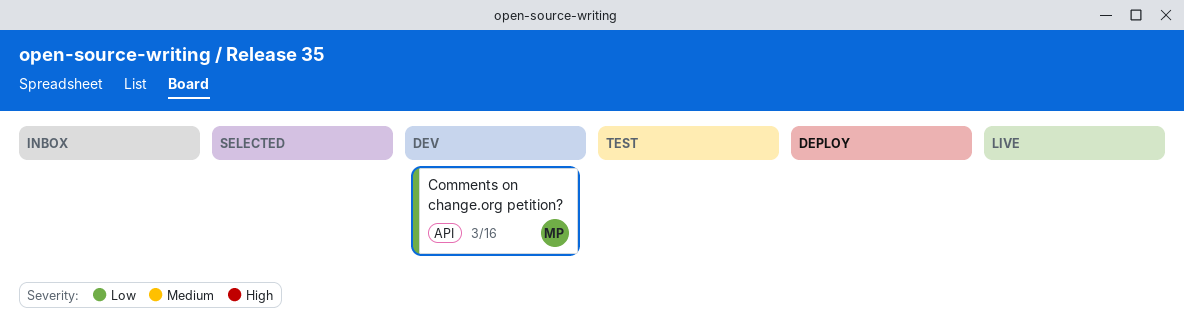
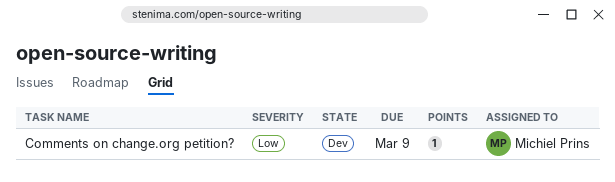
Comments on change.org petition?, due: Mar 16 -> Mar 9

